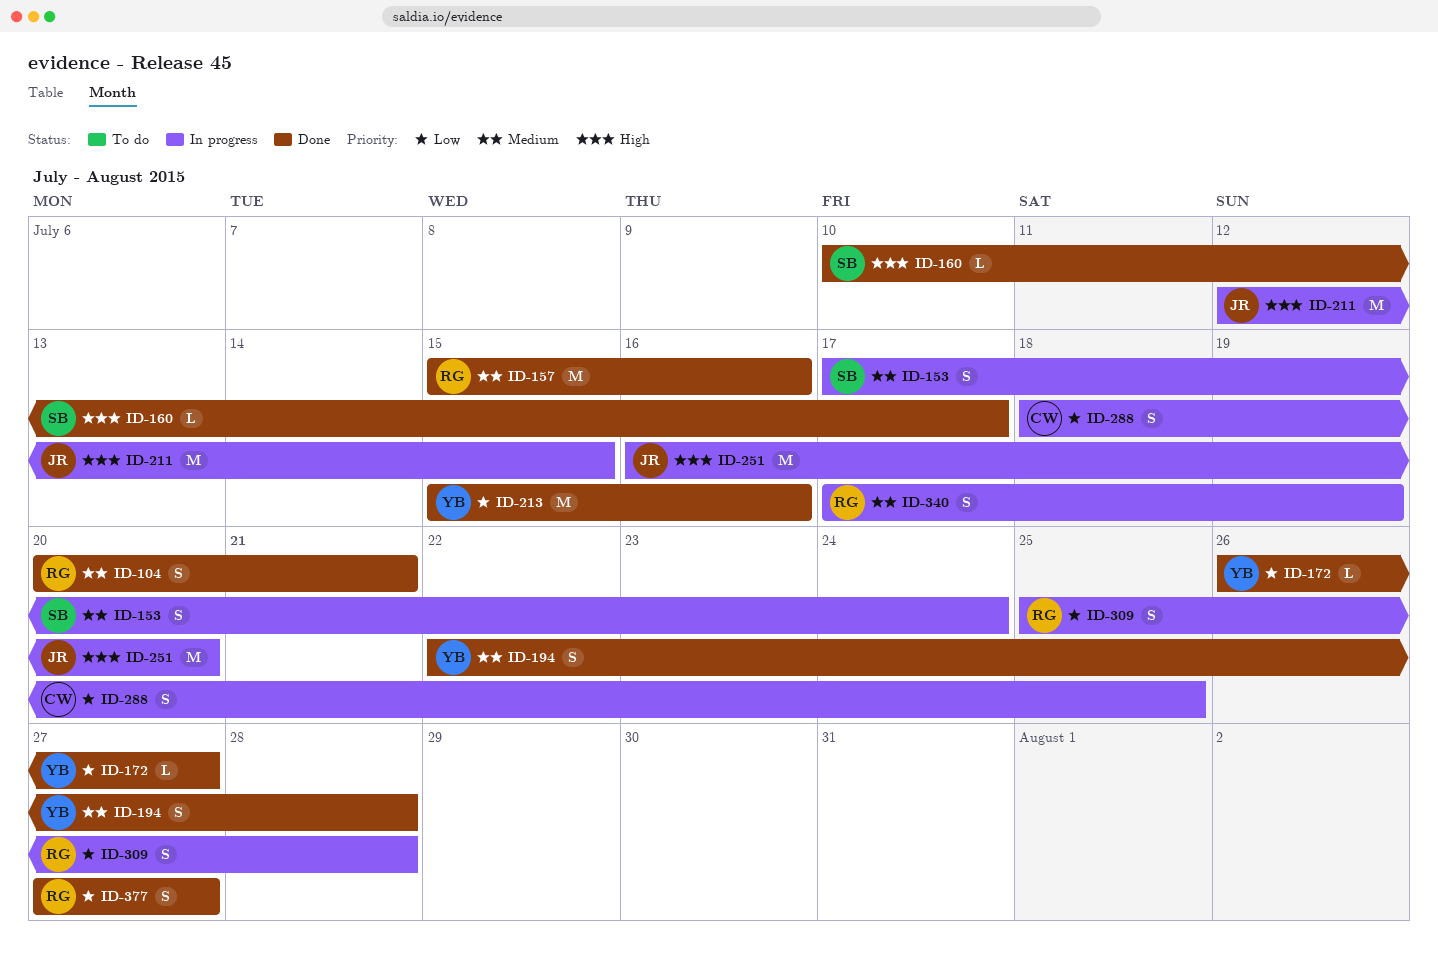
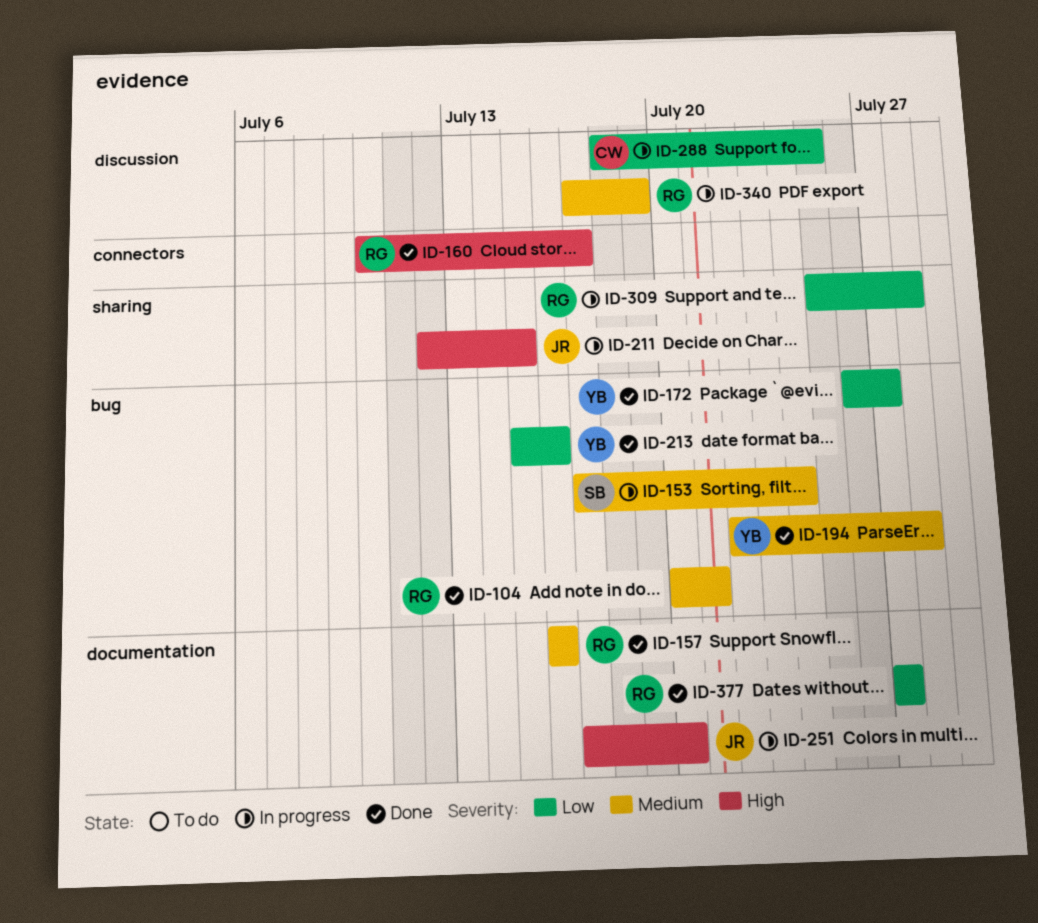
ID-157, start: Jul 15 -> Jul 16
ID-160, owner: SB -> RG
ID-251, start: Jul 16 -> Jul 17

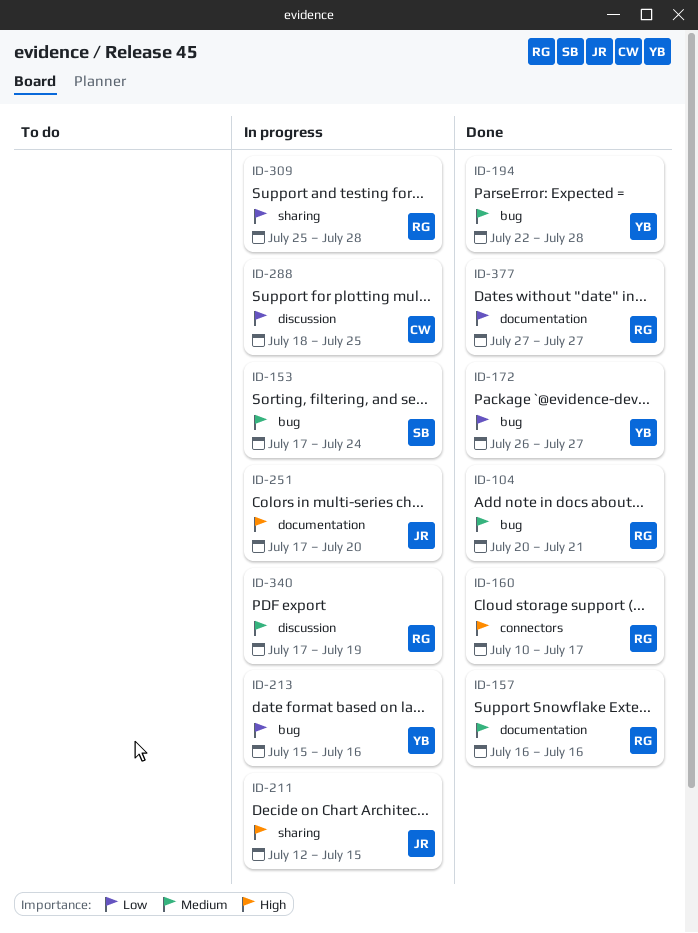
ID-213, status: Done -> In progress

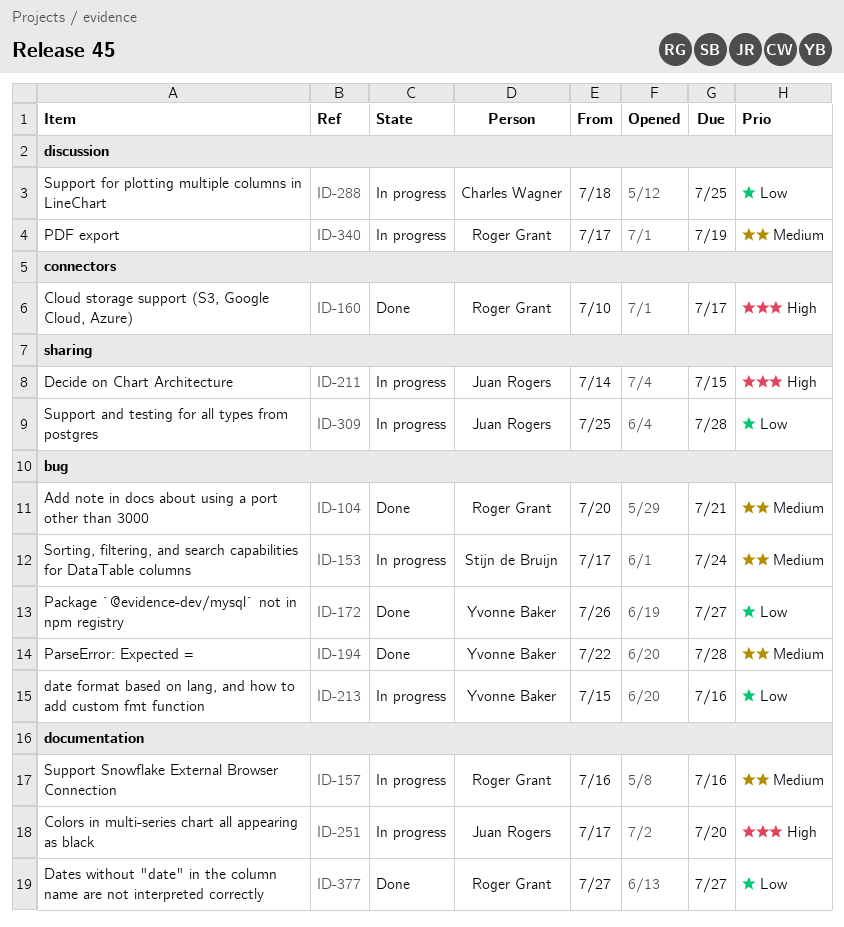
ID-157, status: Done -> In progress
ID-211, start: Jul 12 -> Jul 14
ID-309, owner: Roger Grant -> Juan Rogers

